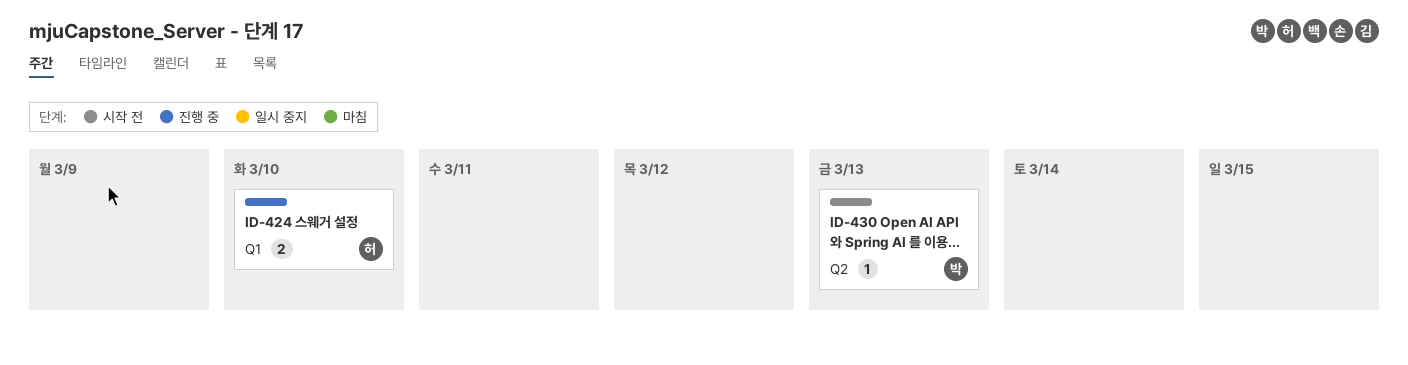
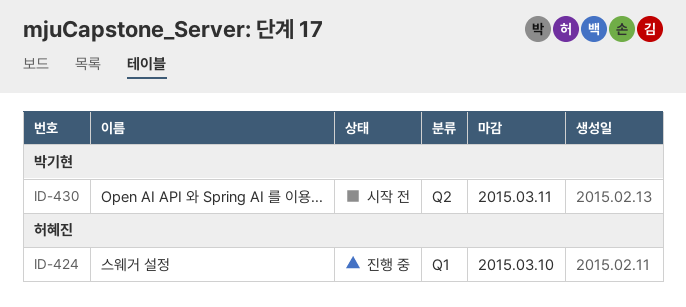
ID-430, due: Mar 13 -> Mar 11

